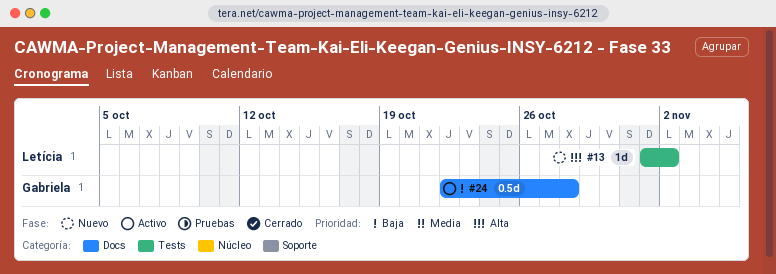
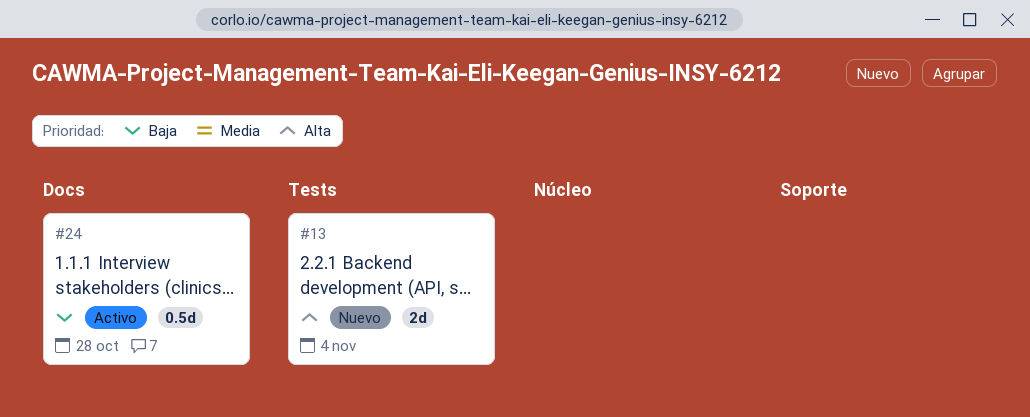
#13, estimate: 1d -> 2d
#13, due: Nov 2 -> Nov 4

